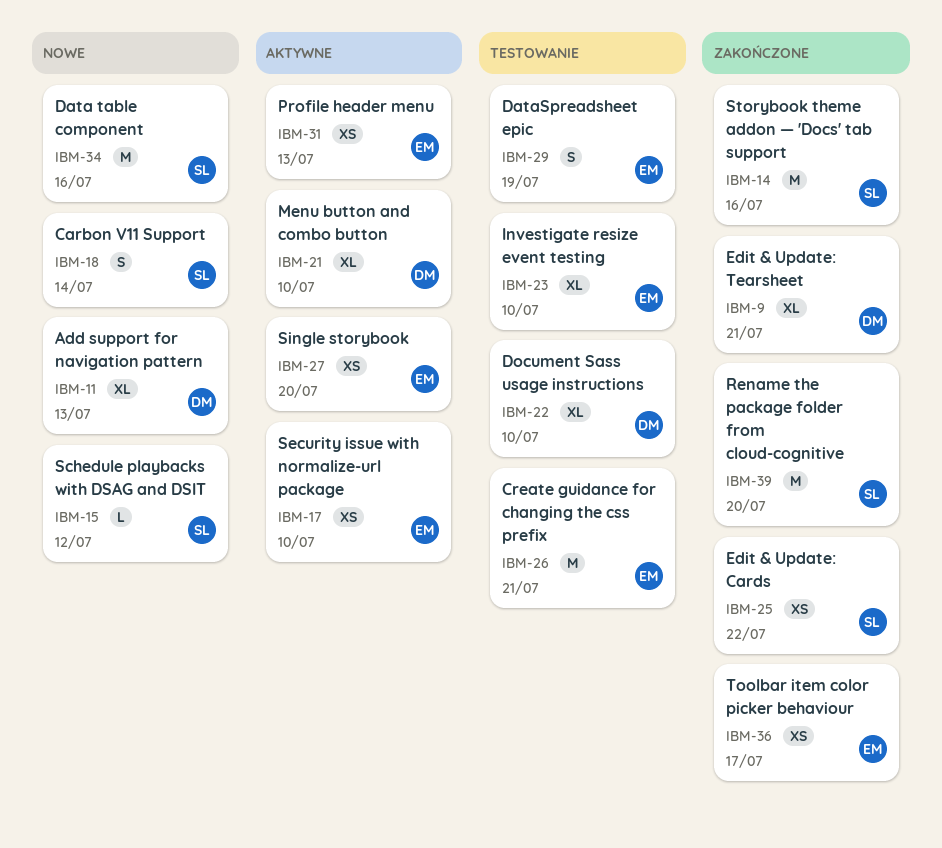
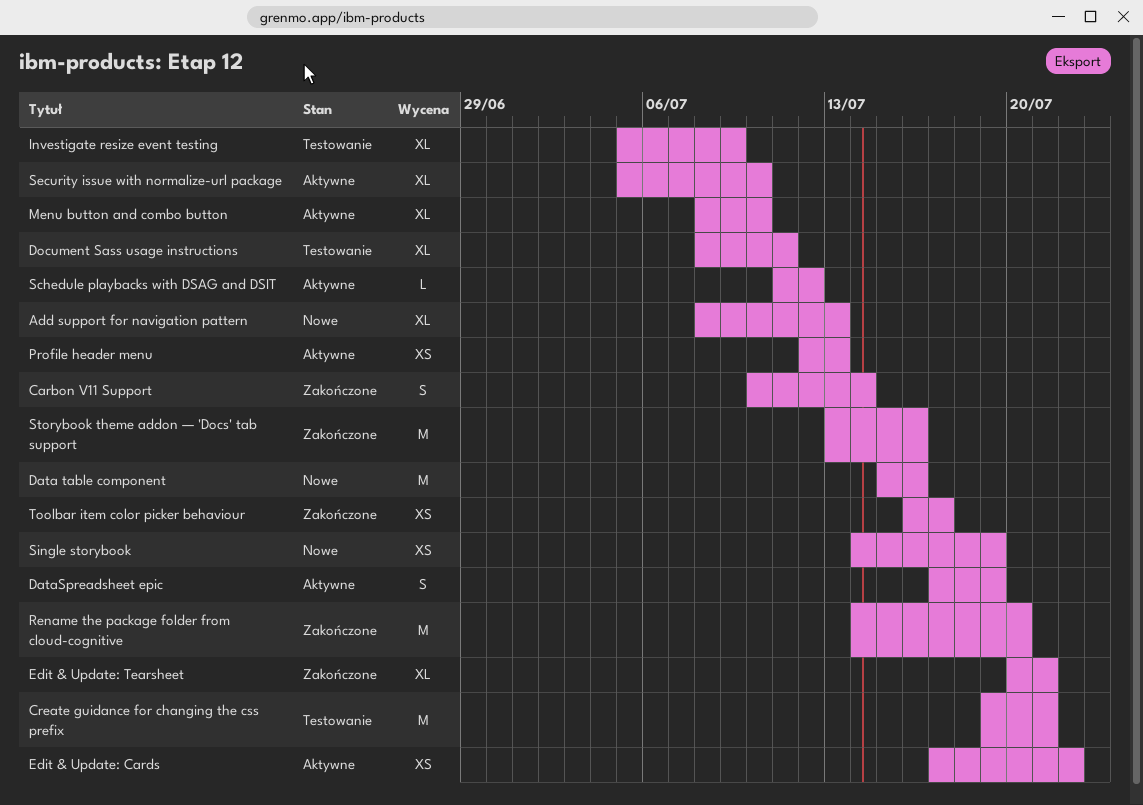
Carbon V11 Support, status: Nowe -> Zakończone
DataSpreadsheet epic, status: Testowanie -> Aktywne
Document Sass usage instructions, due: Jul 10 -> Jul 11
Edit & Update: Cards, status: Zakończone -> Aktywne
Investigate resize event testing, due: Jul 10 -> Jul 9
Schedule playbacks with DSAG and DSIT, status: Nowe -> Aktywne
Security issue with normalize-url package, estimate: XS -> XL
Single storybook, status: Aktywne -> Nowe
Single storybook, due: Jul 20 -> Jul 19

